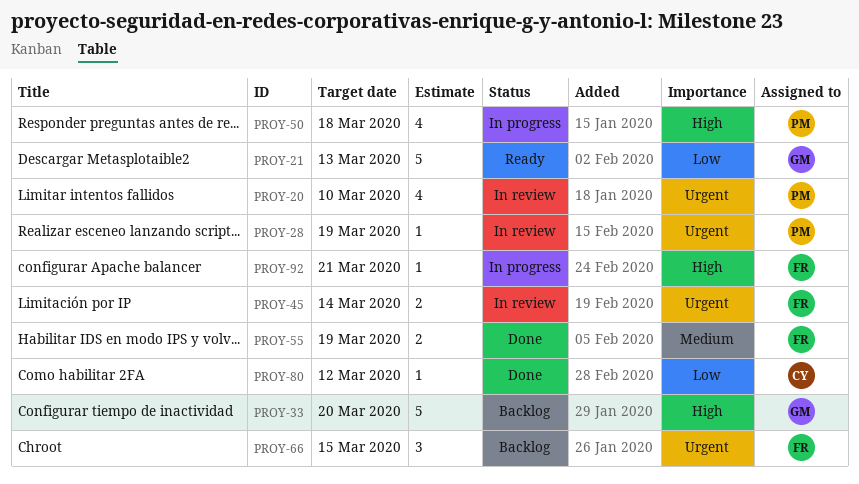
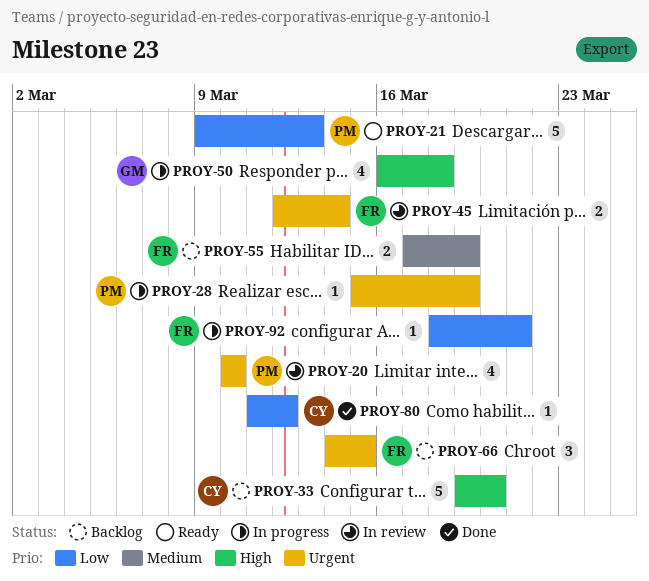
PROY-21, owner: GM -> PM
PROY-28, status: In review -> In progress
PROY-33, owner: GM -> CY
PROY-50, owner: PM -> GM
PROY-55, status: Done -> Backlog
PROY-92, priority: High -> Low

